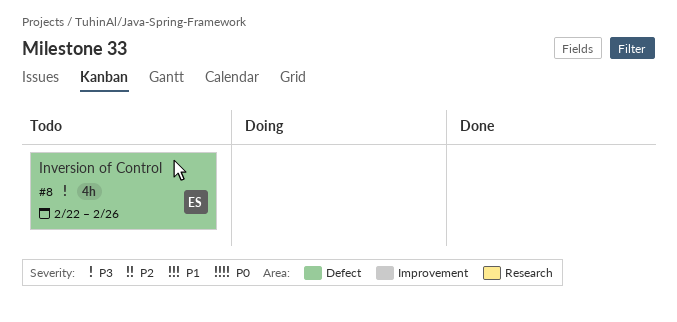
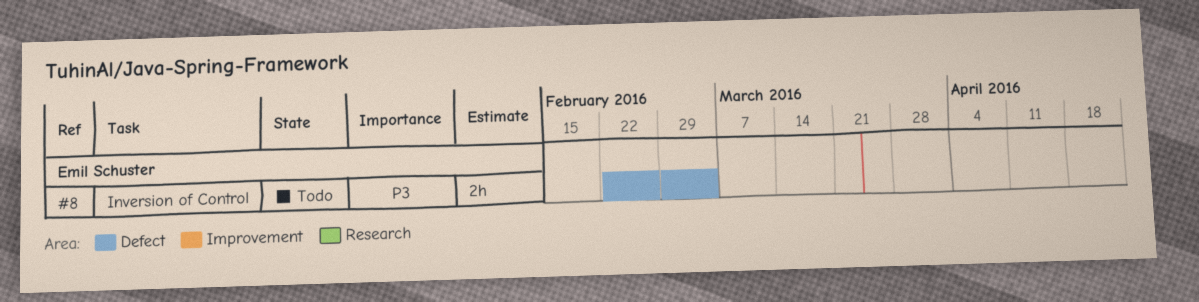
#8, estimate: 4h -> 2h
#8, due: Feb 26 -> Mar 4

